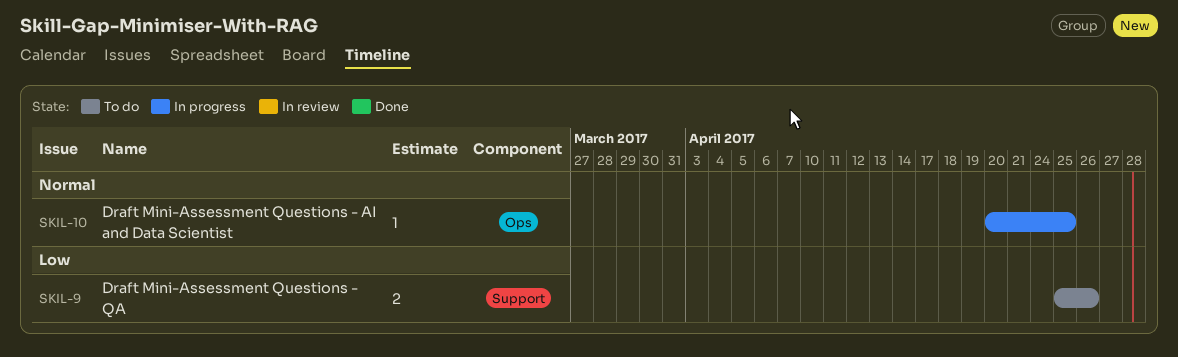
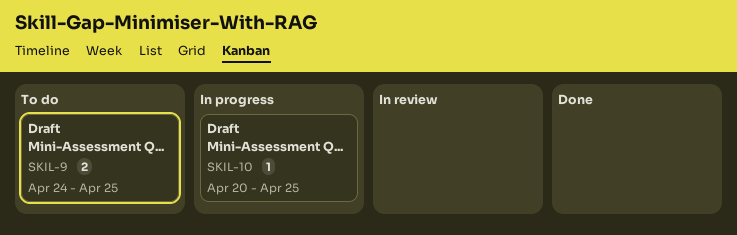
SKIL-9, start: Apr 25 -> Apr 24
SKIL-9, due: Apr 26 -> Apr 25

